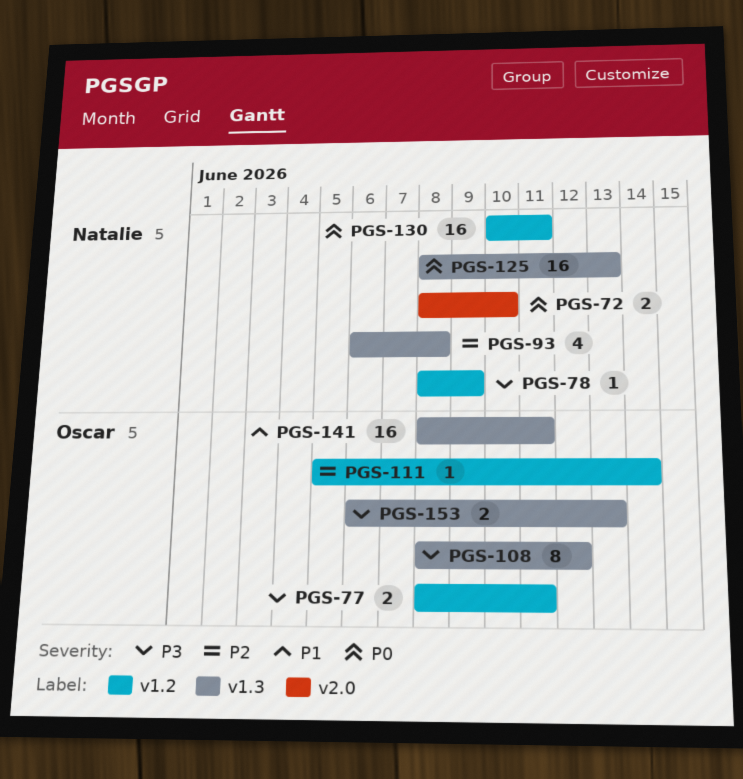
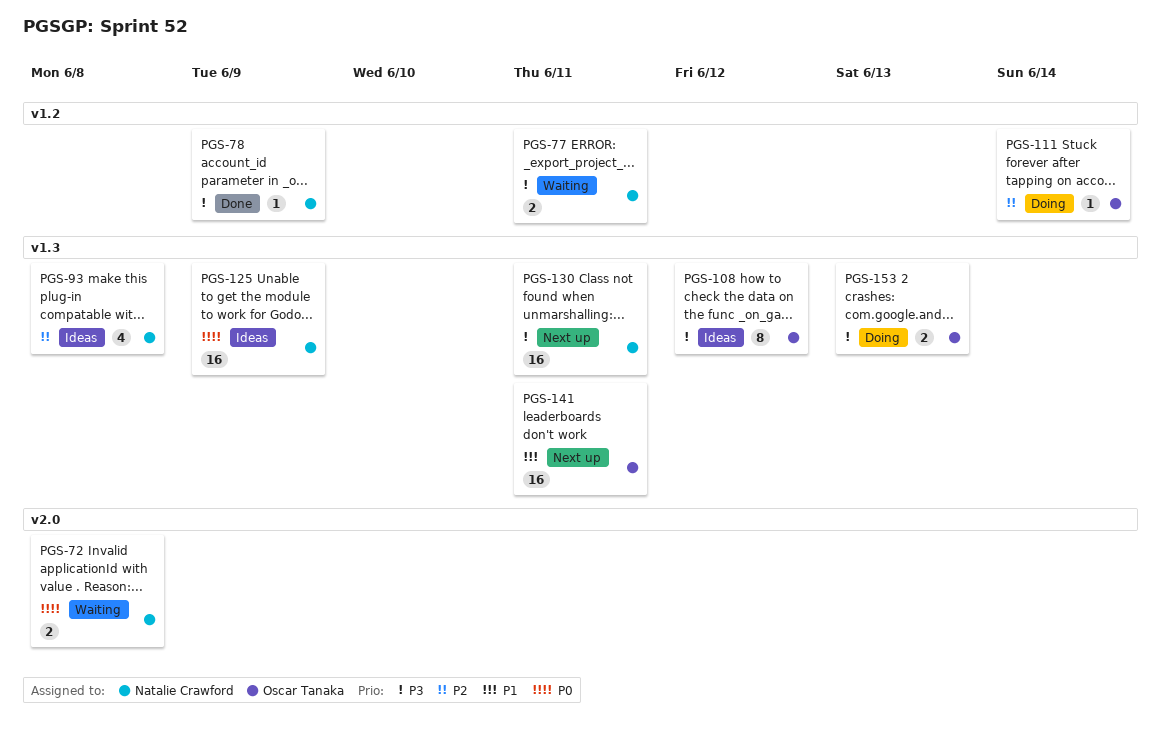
PGS-72, due: Jun 10 -> Jun 8
PGS-77, owner: Oscar Tanaka -> Natalie Crawford
PGS-125, due: Jun 13 -> Jun 9
PGS-130, priority: P0 -> P3
PGS-130, label: v1.2 -> v1.3

